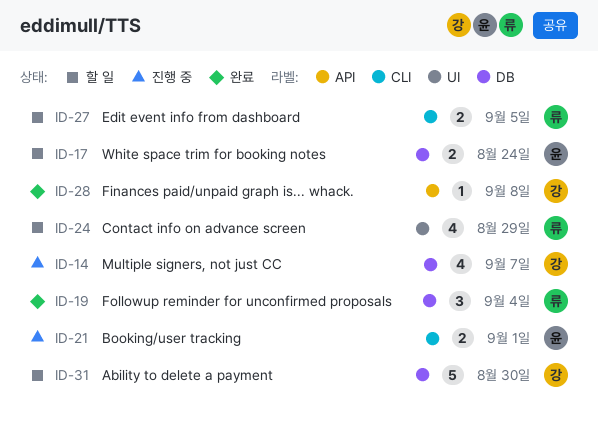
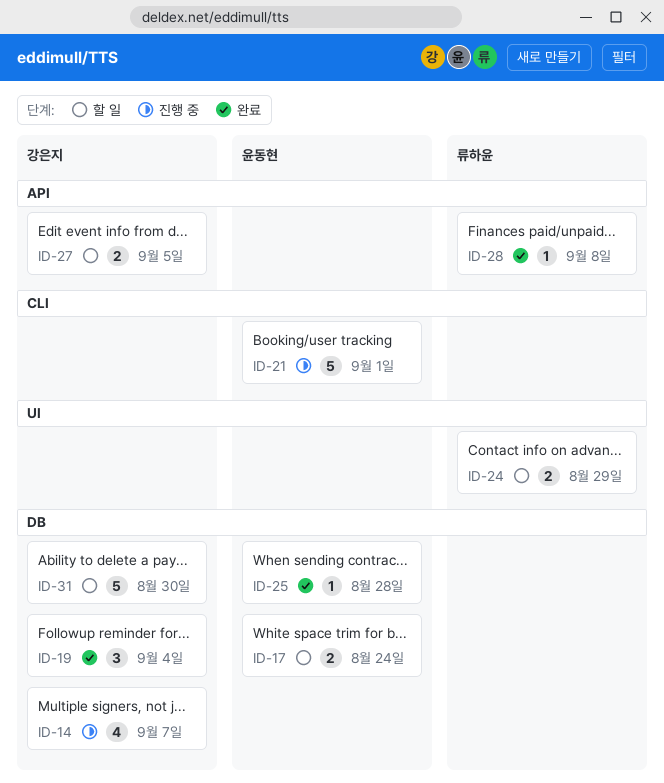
ID-19, owner: 류하윤 -> 강은지
ID-21, estimate: 2 -> 5
ID-24, estimate: 4 -> 2
ID-25: none -> present
ID-27, owner: 류하윤 -> 강은지
ID-27, label: CLI -> API
ID-28, owner: 강은지 -> 류하윤

